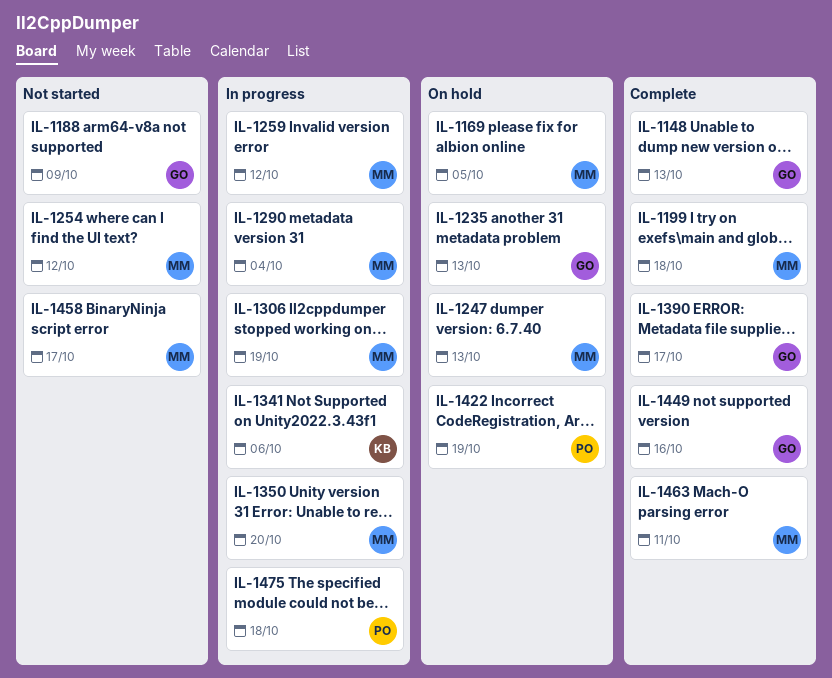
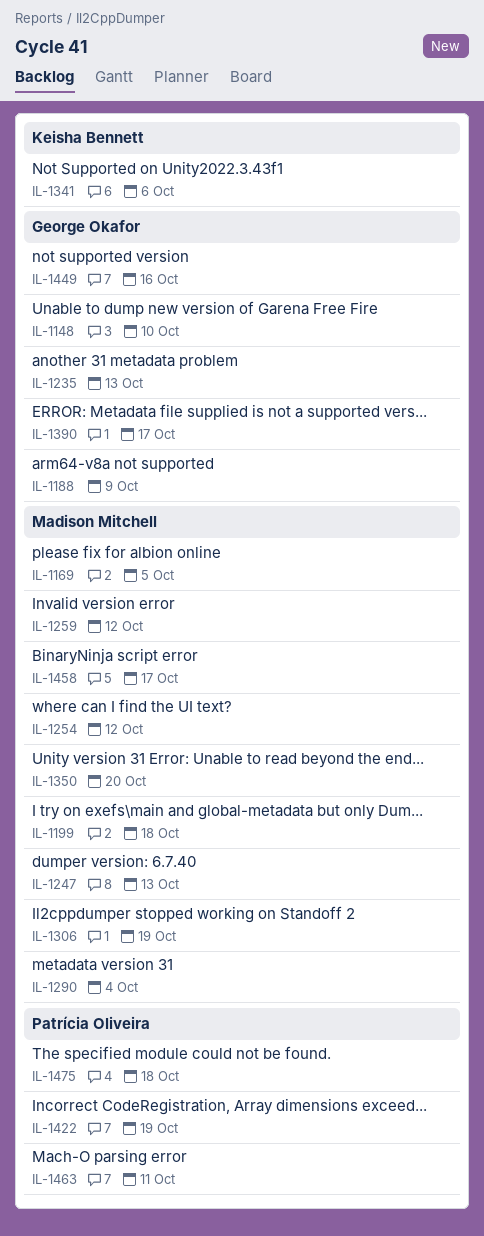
IL-1148, due: Oct 13 -> Oct 10
IL-1463, owner: Madison Mitchell -> Patrícia Oliveira

